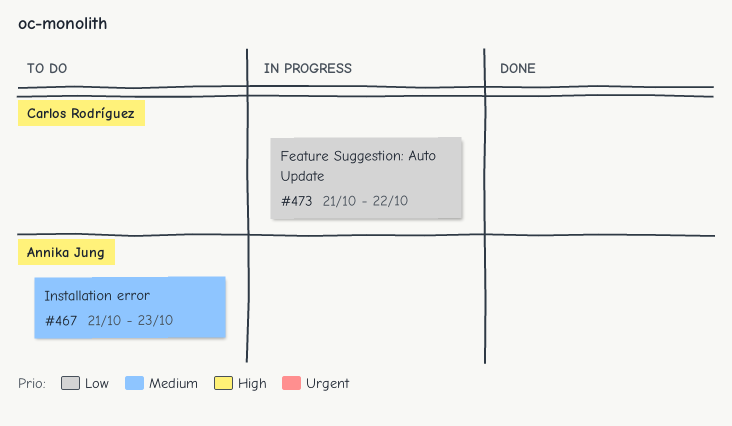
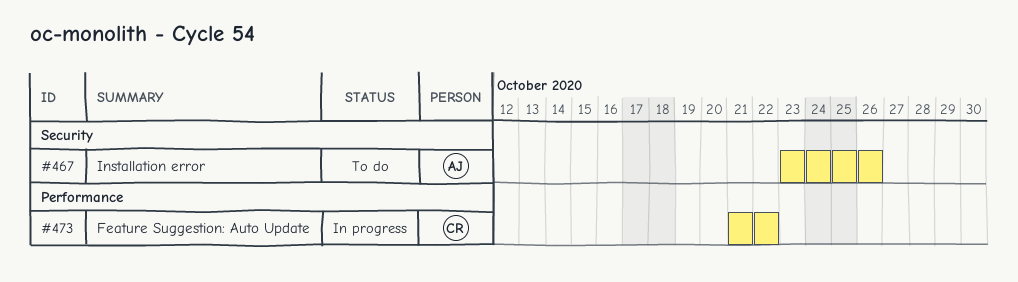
#467, start: Oct 21 -> Oct 23
#467, due: Oct 23 -> Oct 26

